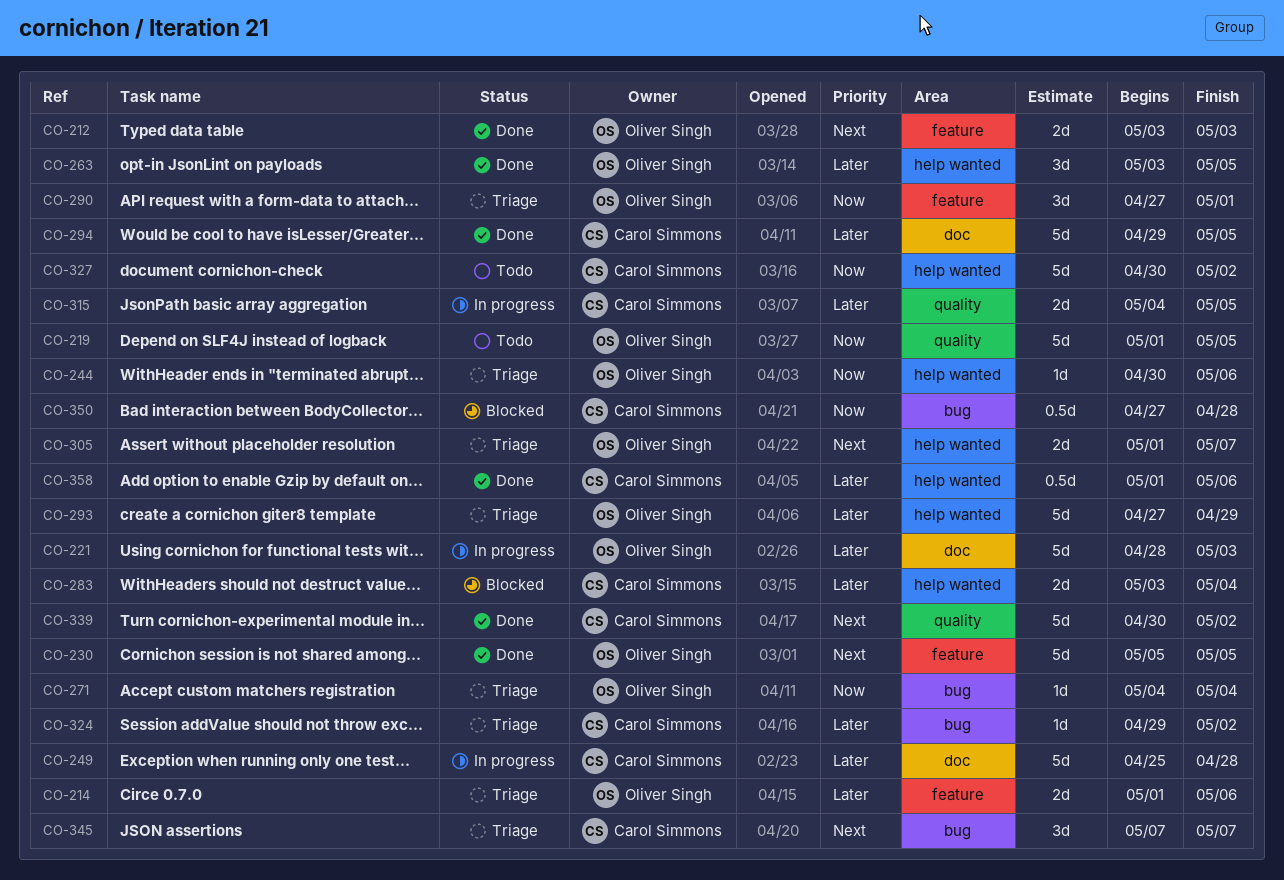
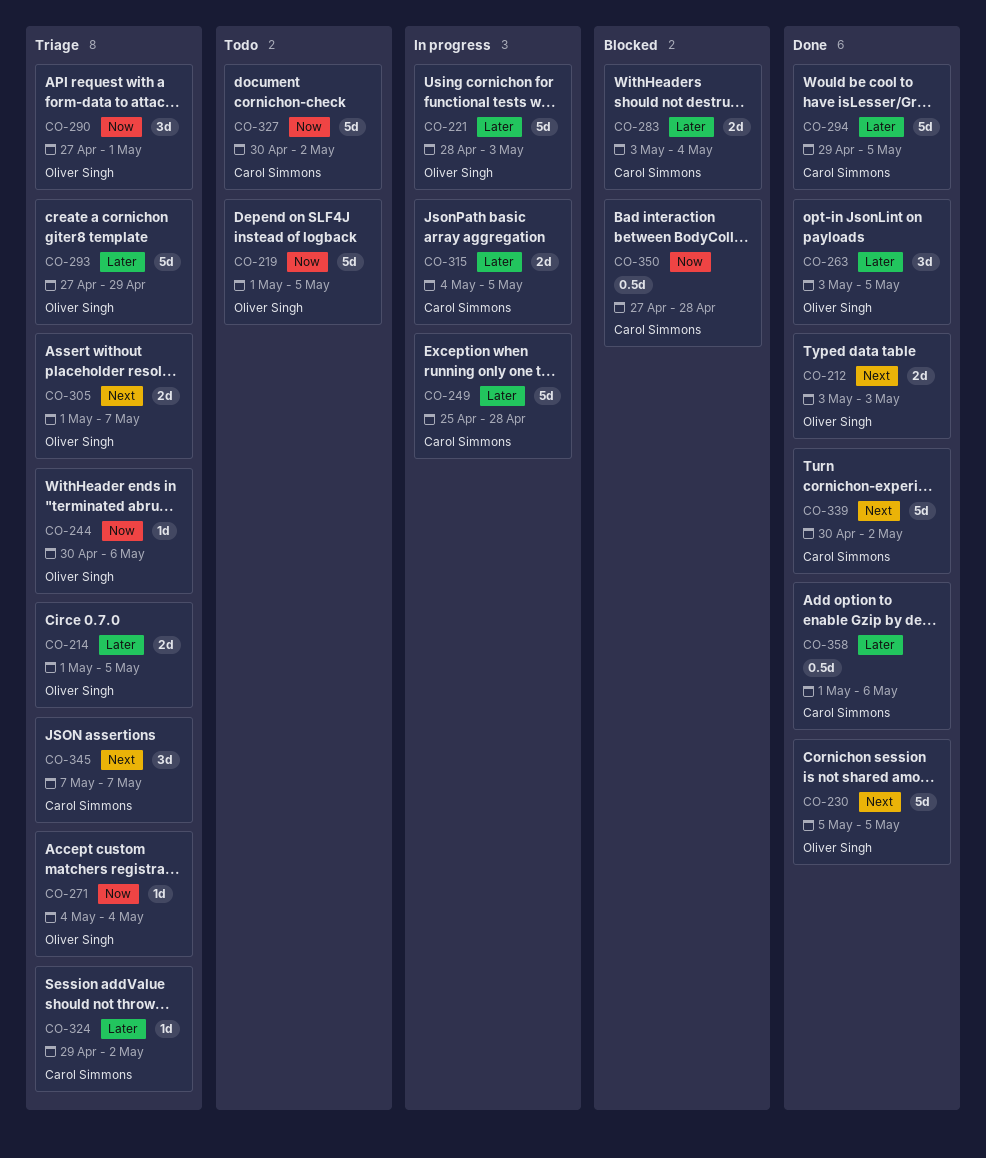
CO-214, due: May 6 -> May 5

